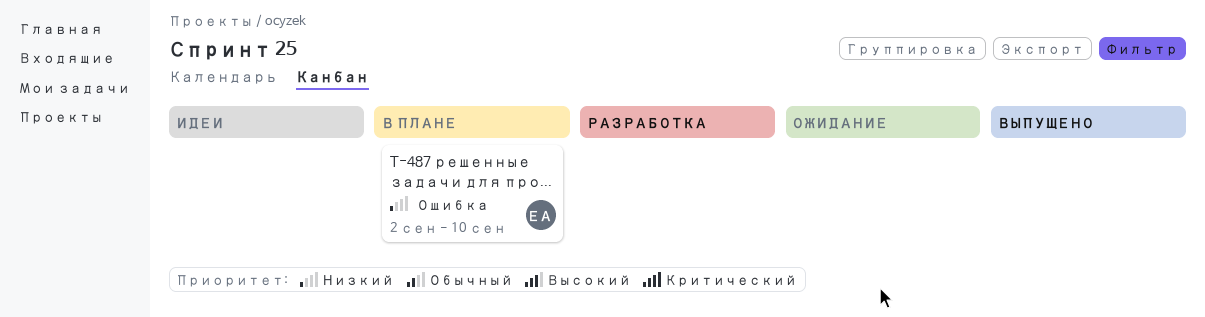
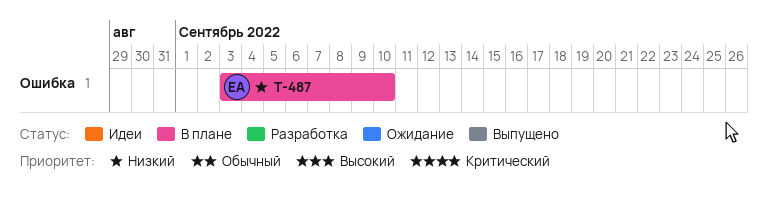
T-487, start: Sep 2 -> Sep 3

